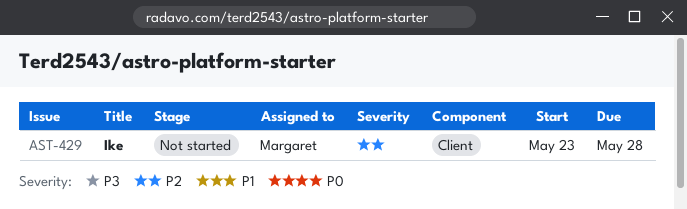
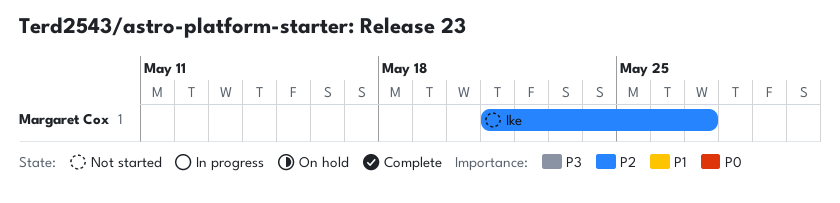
Ike, start: May 23 -> May 21
Ike, due: May 28 -> May 27

